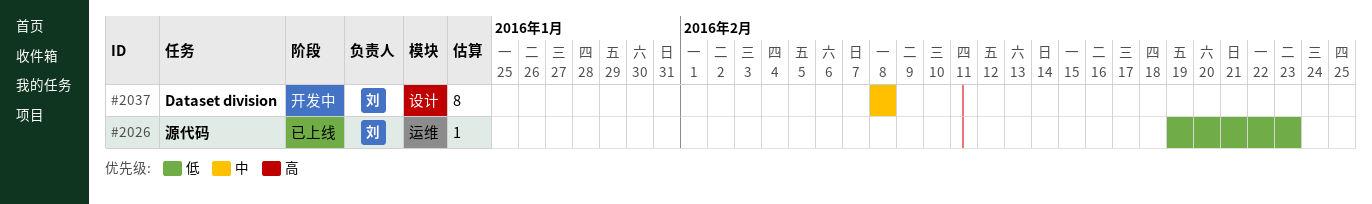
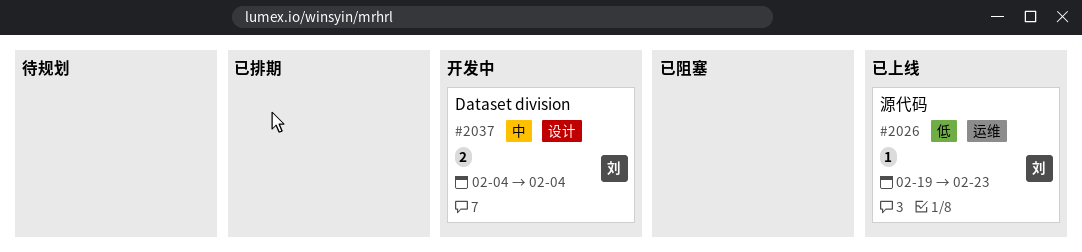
#2037, estimate: 8 -> 2
#2037, start: Feb 8 -> Feb 4
#2037, due: Feb 8 -> Feb 4

